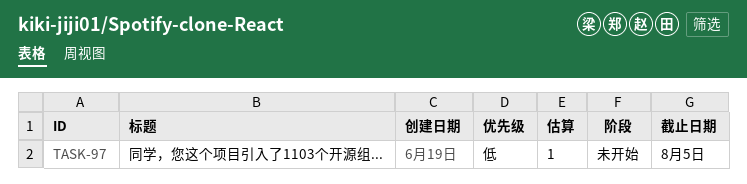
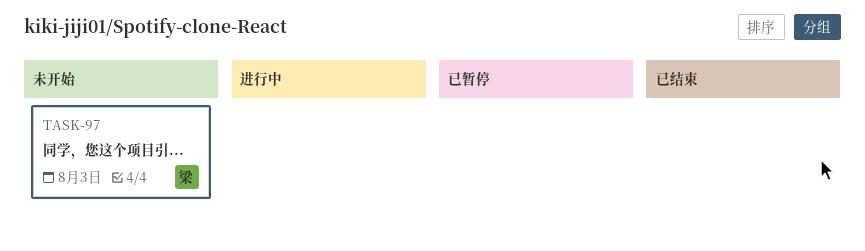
TASK-97, due: Aug 5 -> Aug 3

